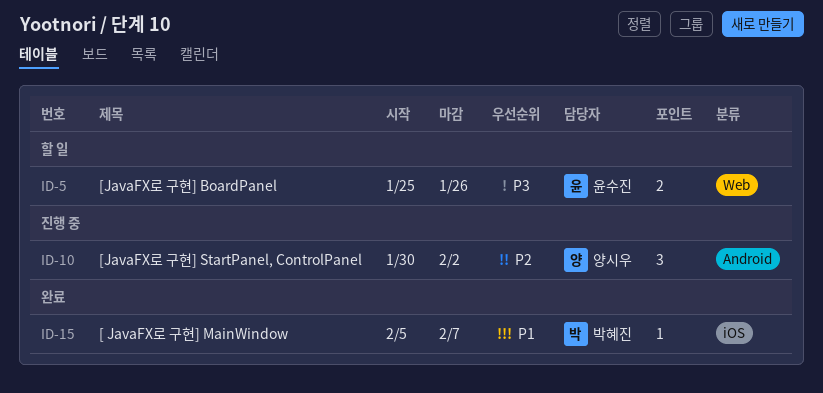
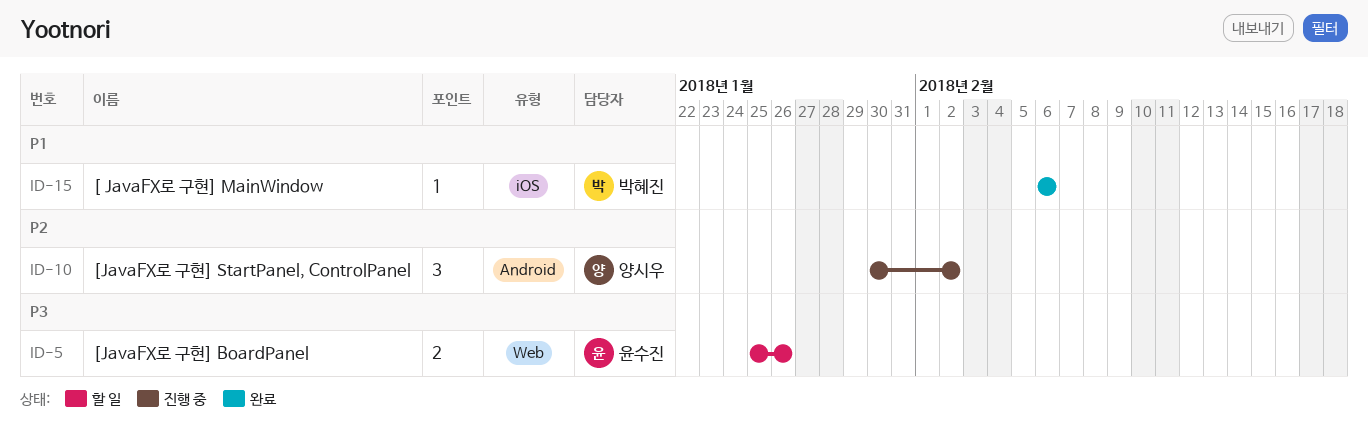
ID-15, start: Feb 5 -> Feb 6
ID-15, due: Feb 7 -> Feb 6

